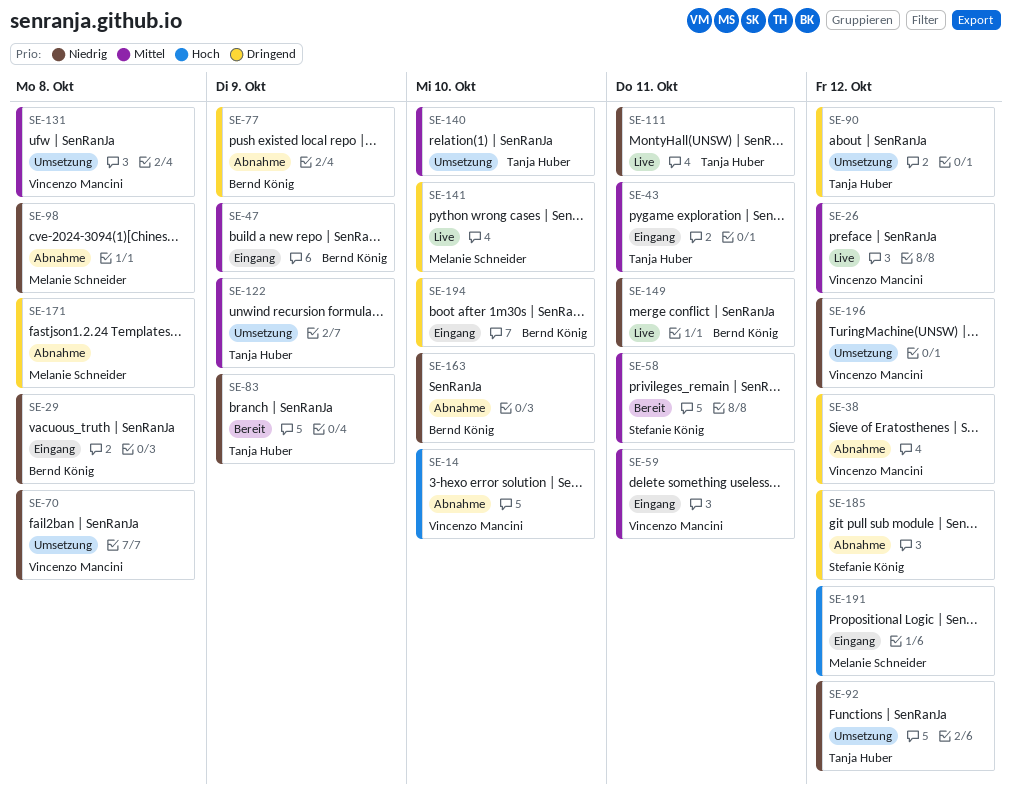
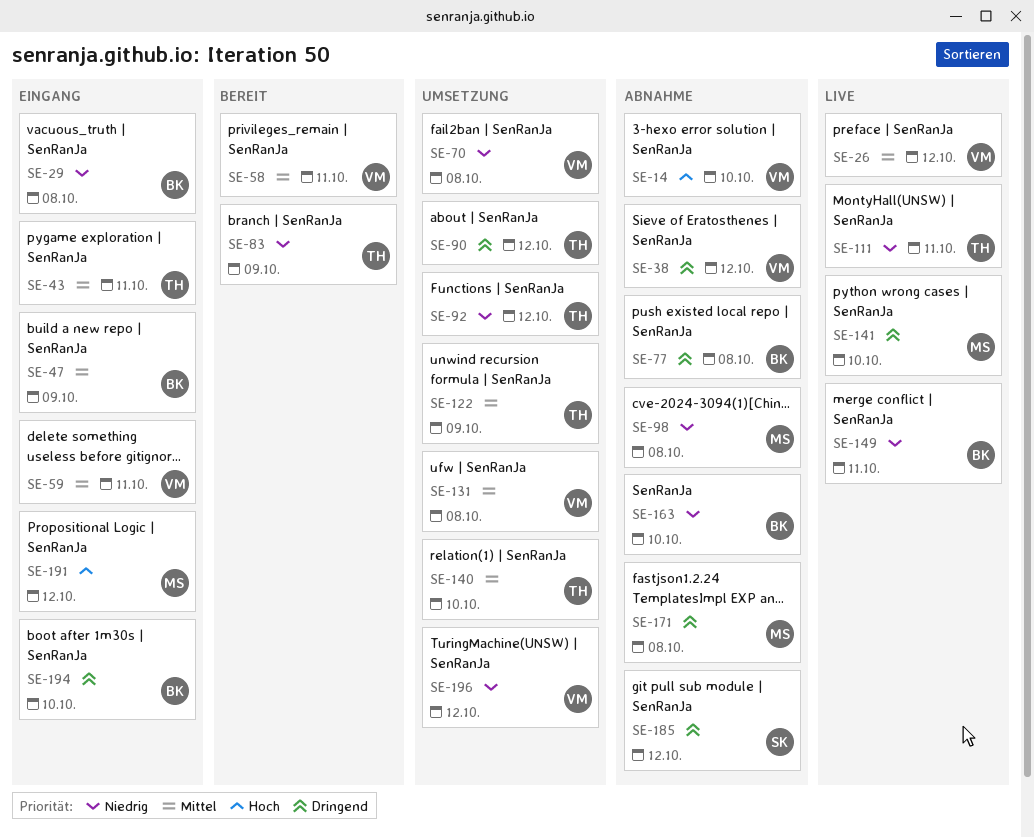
SE-58, owner: Stefanie König -> Vincenzo Mancini
SE-77, due: Oct 9 -> Oct 8

